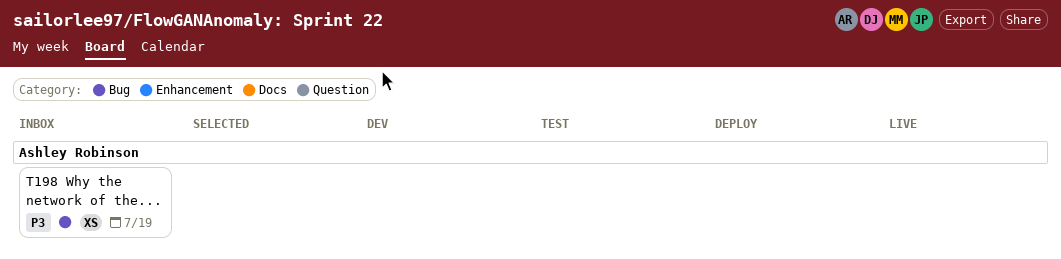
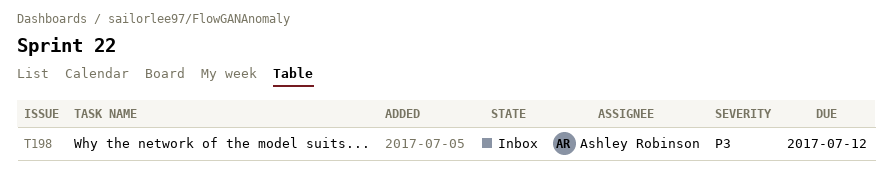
T198, due: Jul 19 -> Jul 12

